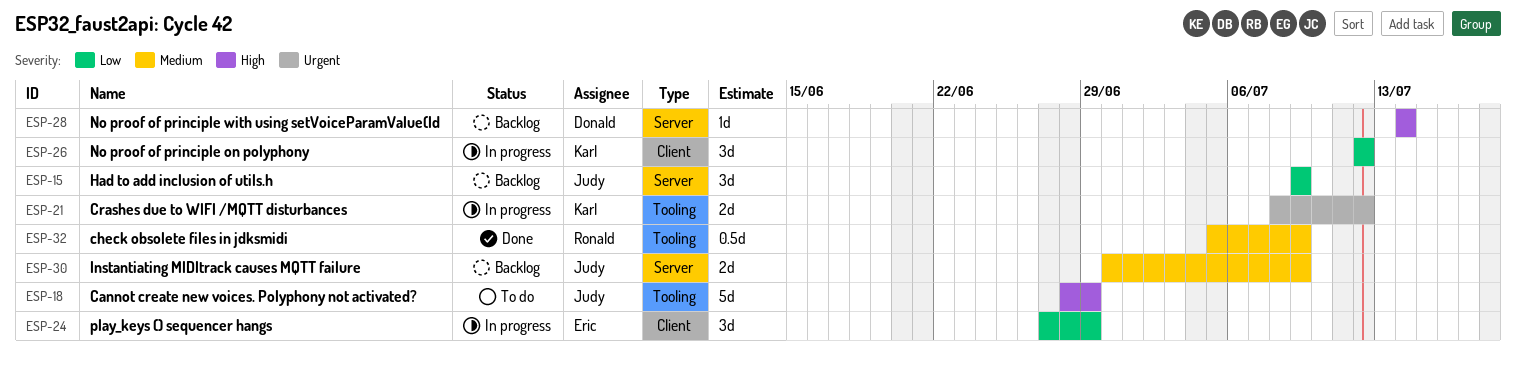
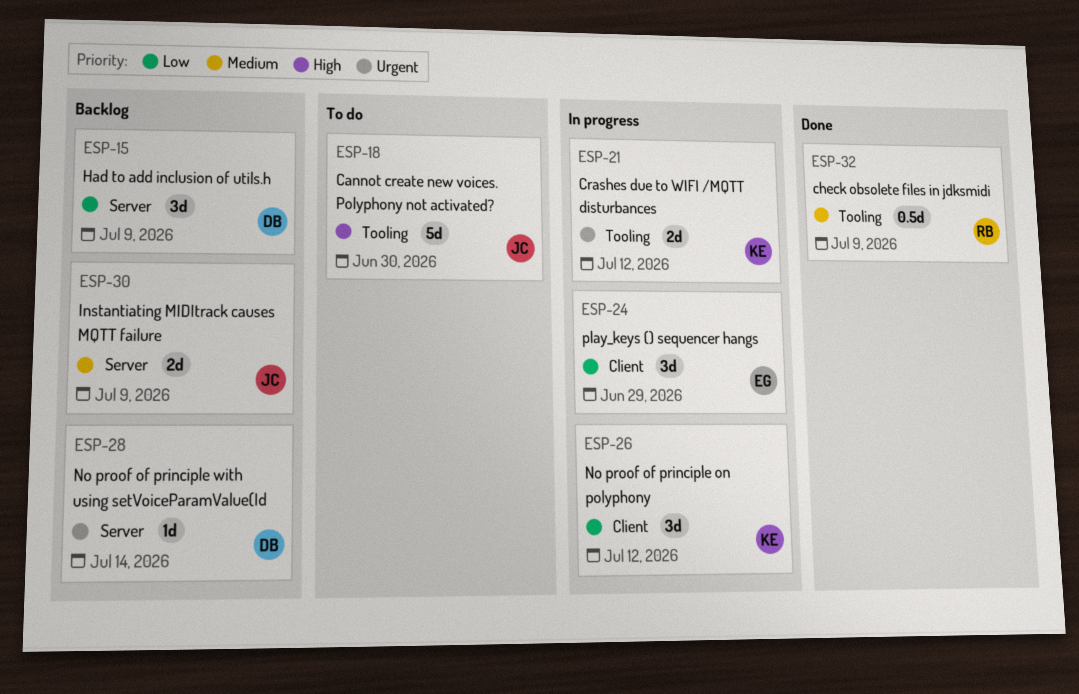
ESP-15, owner: Judy -> Donald
ESP-18, due: Jun 29 -> Jun 30
ESP-28, priority: High -> Urgent

